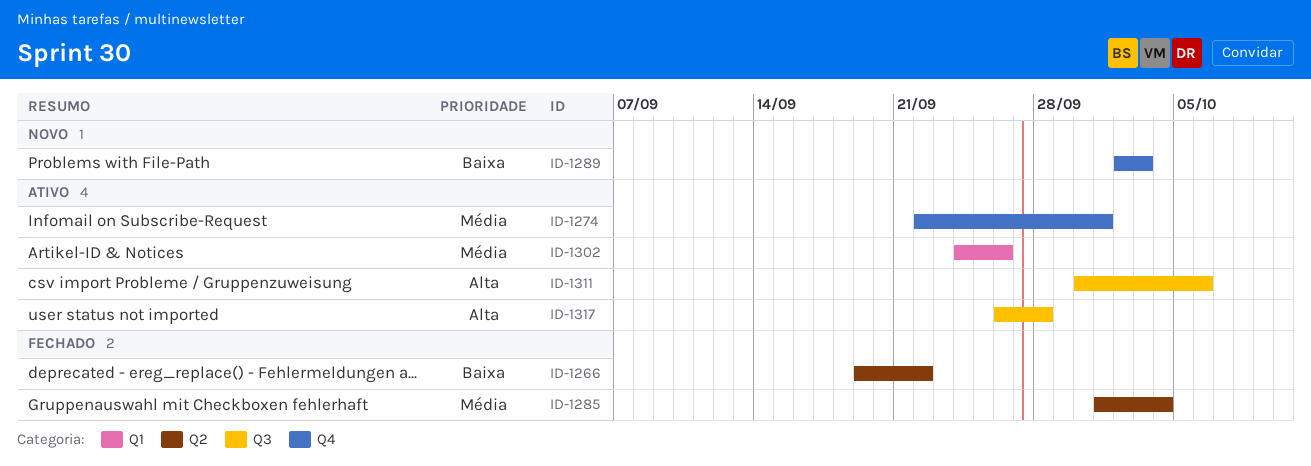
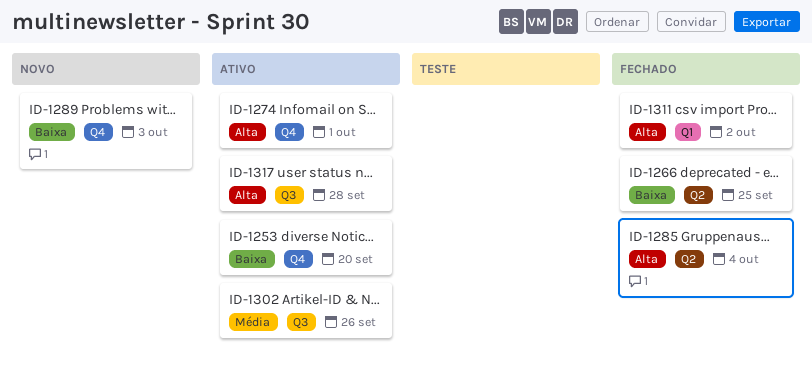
ID-1253: none -> present
ID-1266, due: Sep 22 -> Sep 25
ID-1274, priority: Média -> Alta
ID-1285, priority: Média -> Alta
ID-1302, label: Q1 -> Q3
ID-1311, status: Ativo -> Fechado
ID-1311, label: Q3 -> Q1
ID-1311, due: Oct 6 -> Oct 2

